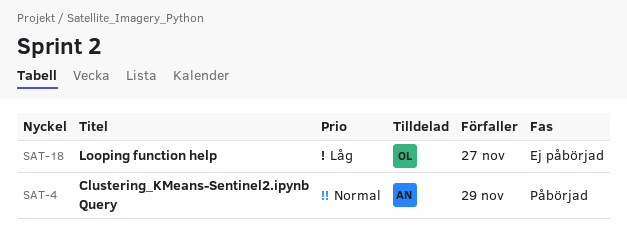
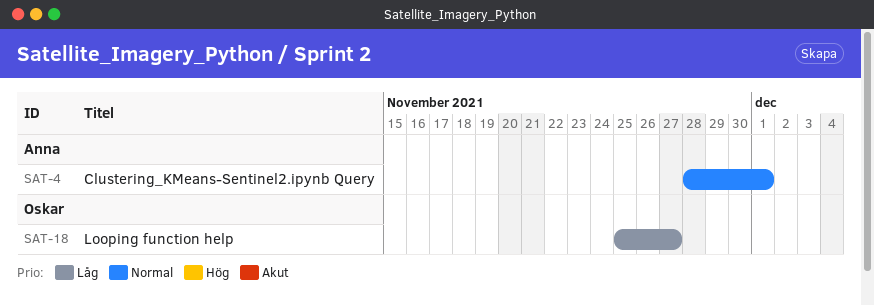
SAT-4, due: Nov 29 -> Dec 1

